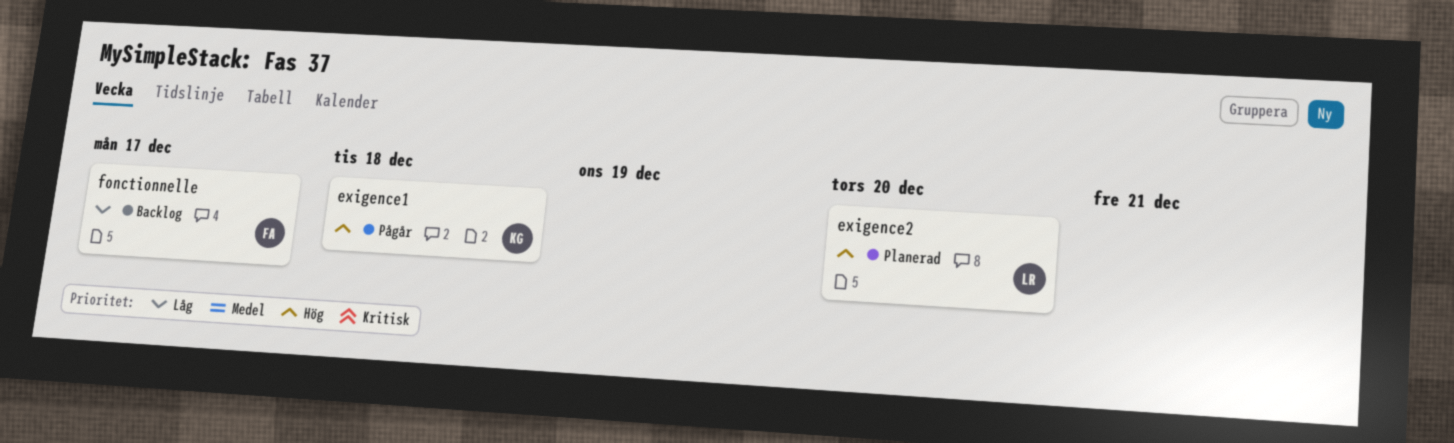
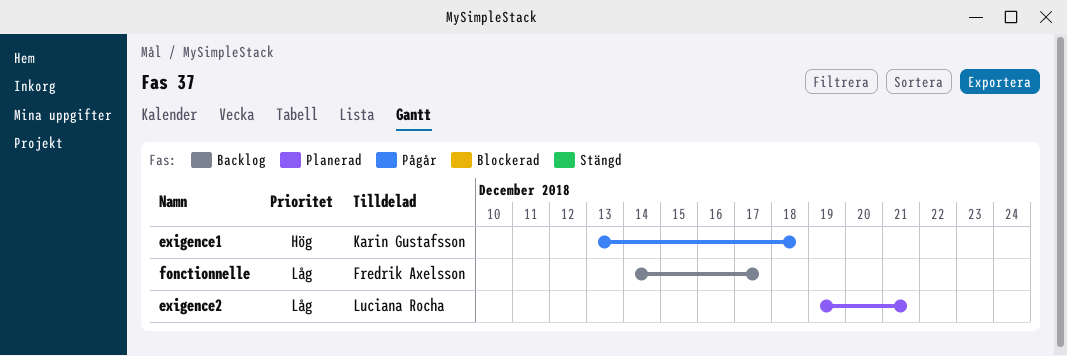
exigence2, priority: Hög -> Låg
exigence2, due: Dec 20 -> Dec 21

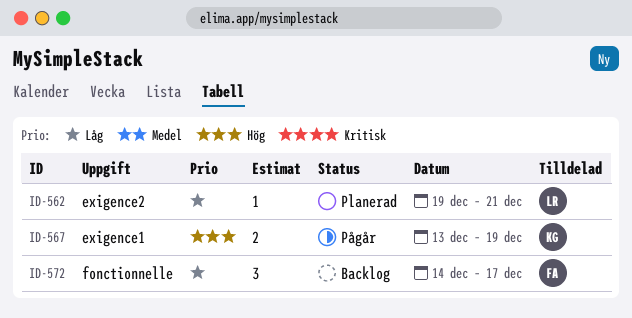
exigence1, due: Dec 18 -> Dec 19

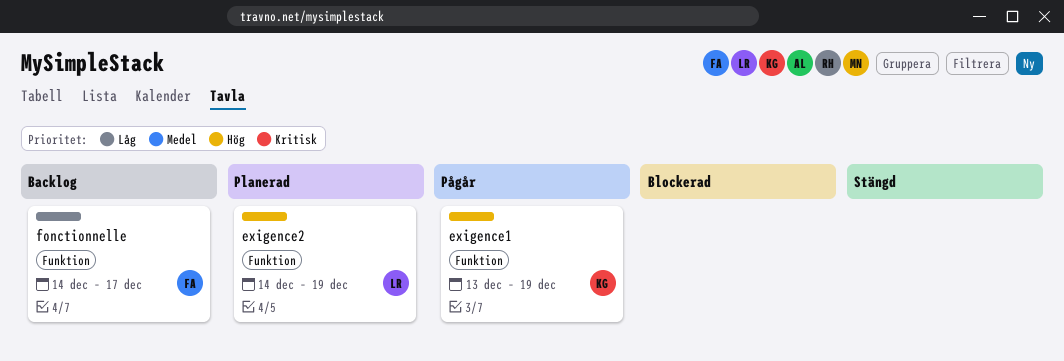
exigence2, priority: Låg -> Hög
exigence2, start: Dec 19 -> Dec 14
exigence2, due: Dec 21 -> Dec 19

